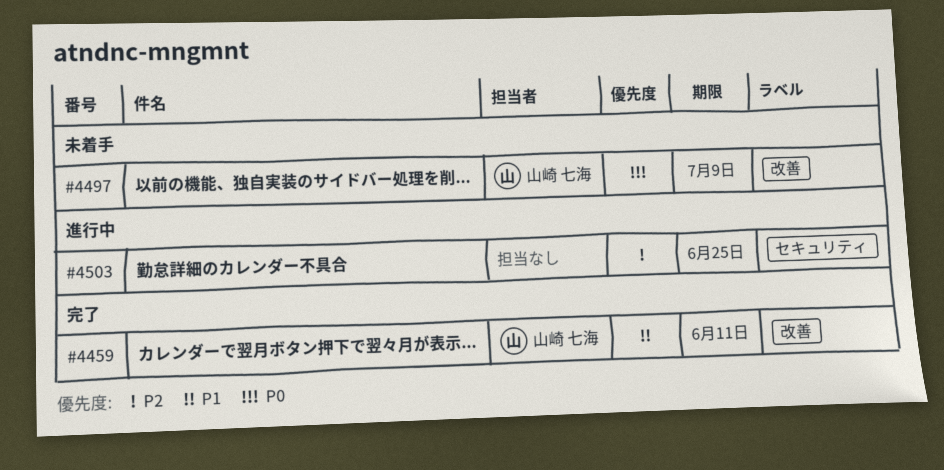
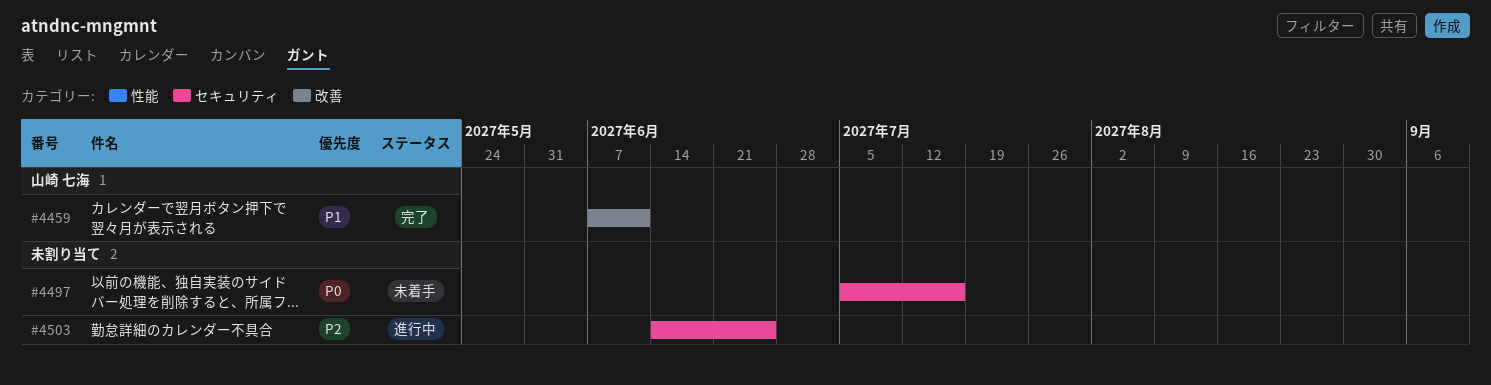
#4497, owner: 山崎 七海 -> none
#4497, label: 改善 -> セキュリティ
#4497, due: Jul 9 -> Jul 16

